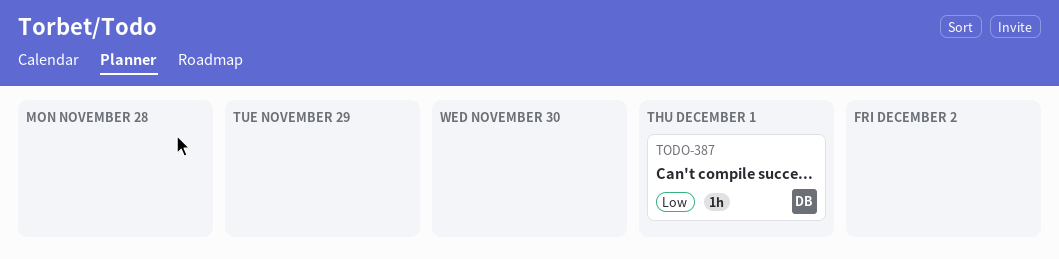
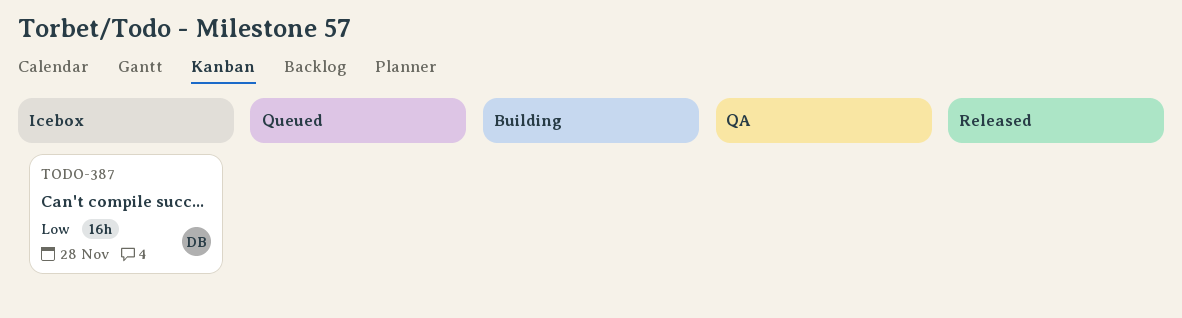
TODO-387, estimate: 1h -> 16h
TODO-387, due: Dec 1 -> Nov 28

